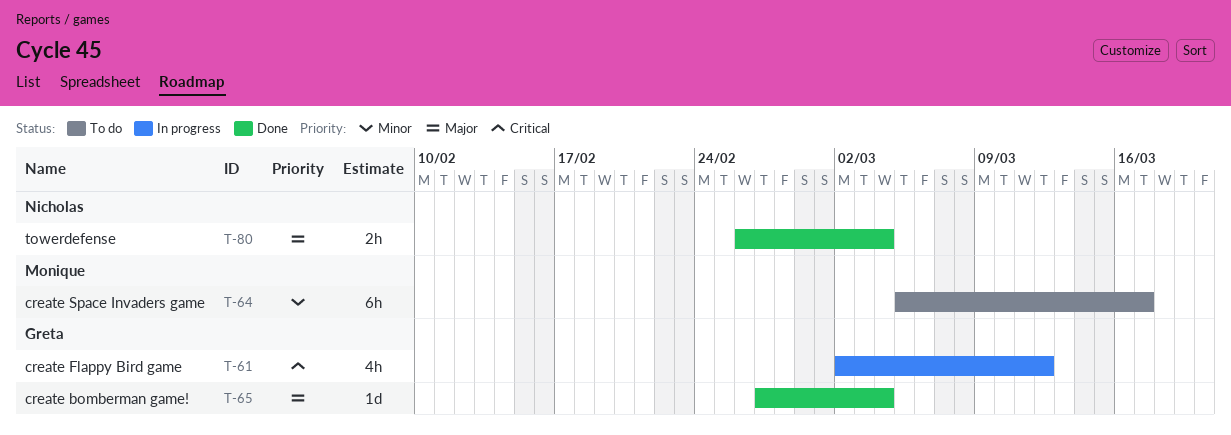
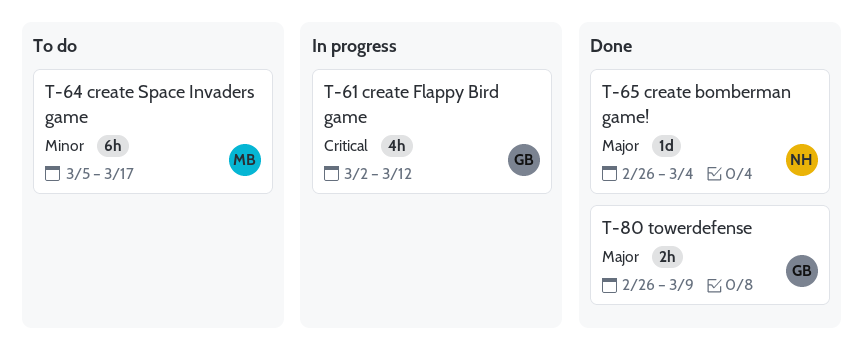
T-65, owner: Greta -> Nicholas
T-65, start: Feb 27 -> Feb 26
T-80, owner: Nicholas -> Greta
T-80, due: Mar 4 -> Mar 9

